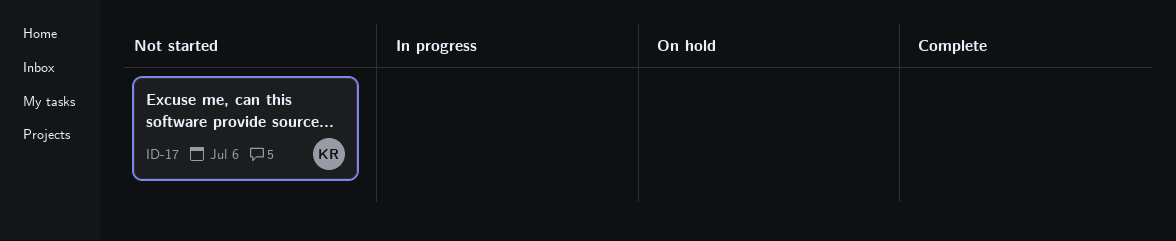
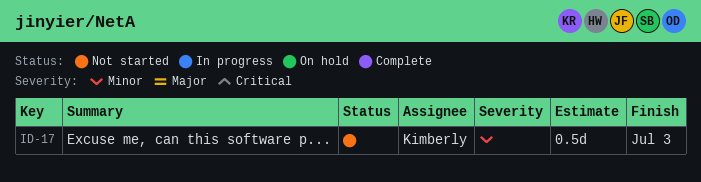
ID-17, due: Jul 6 -> Jul 3

